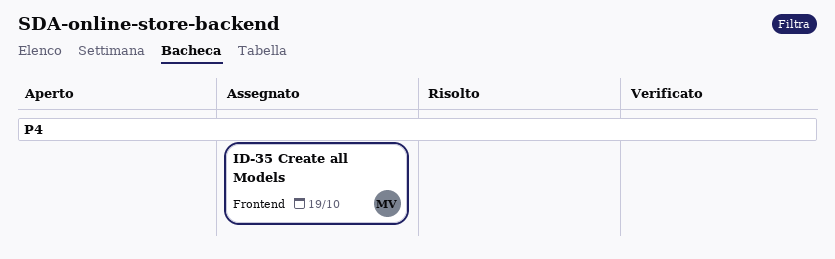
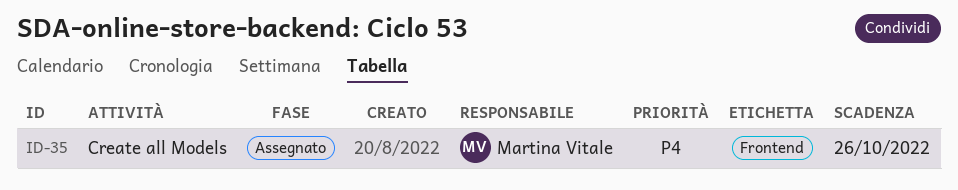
ID-35, due: Oct 19 -> Oct 26

